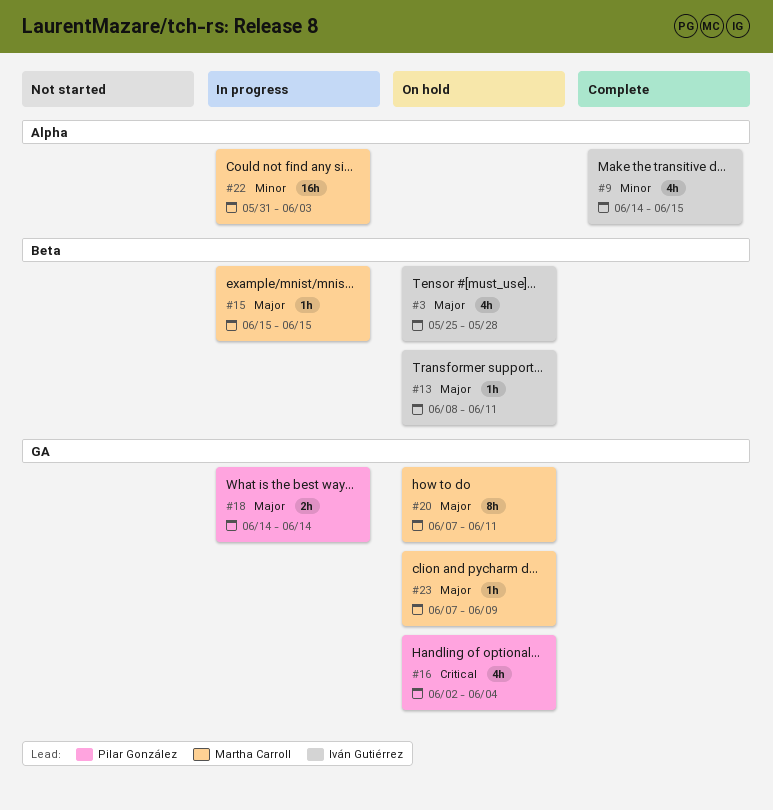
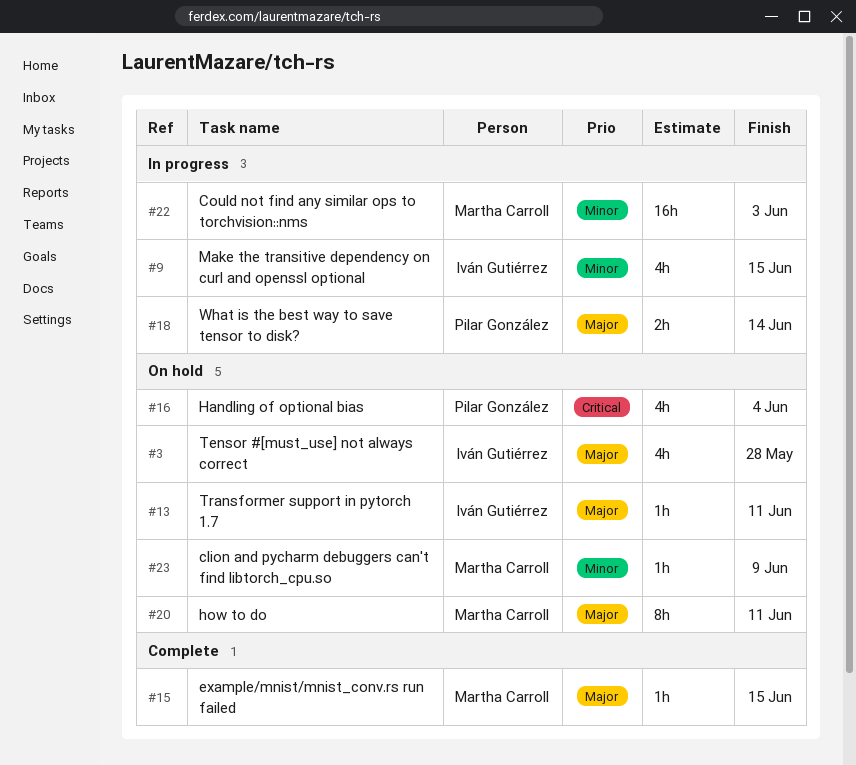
#9, status: Complete -> In progress
#15, status: In progress -> Complete
#23, priority: Major -> Minor

